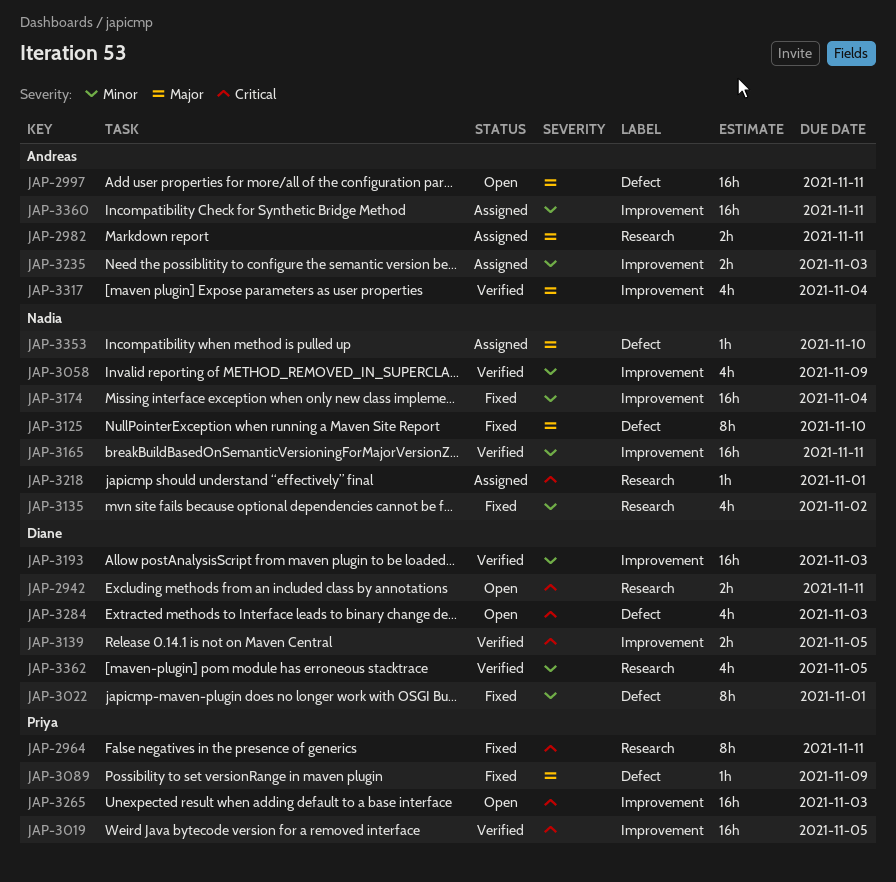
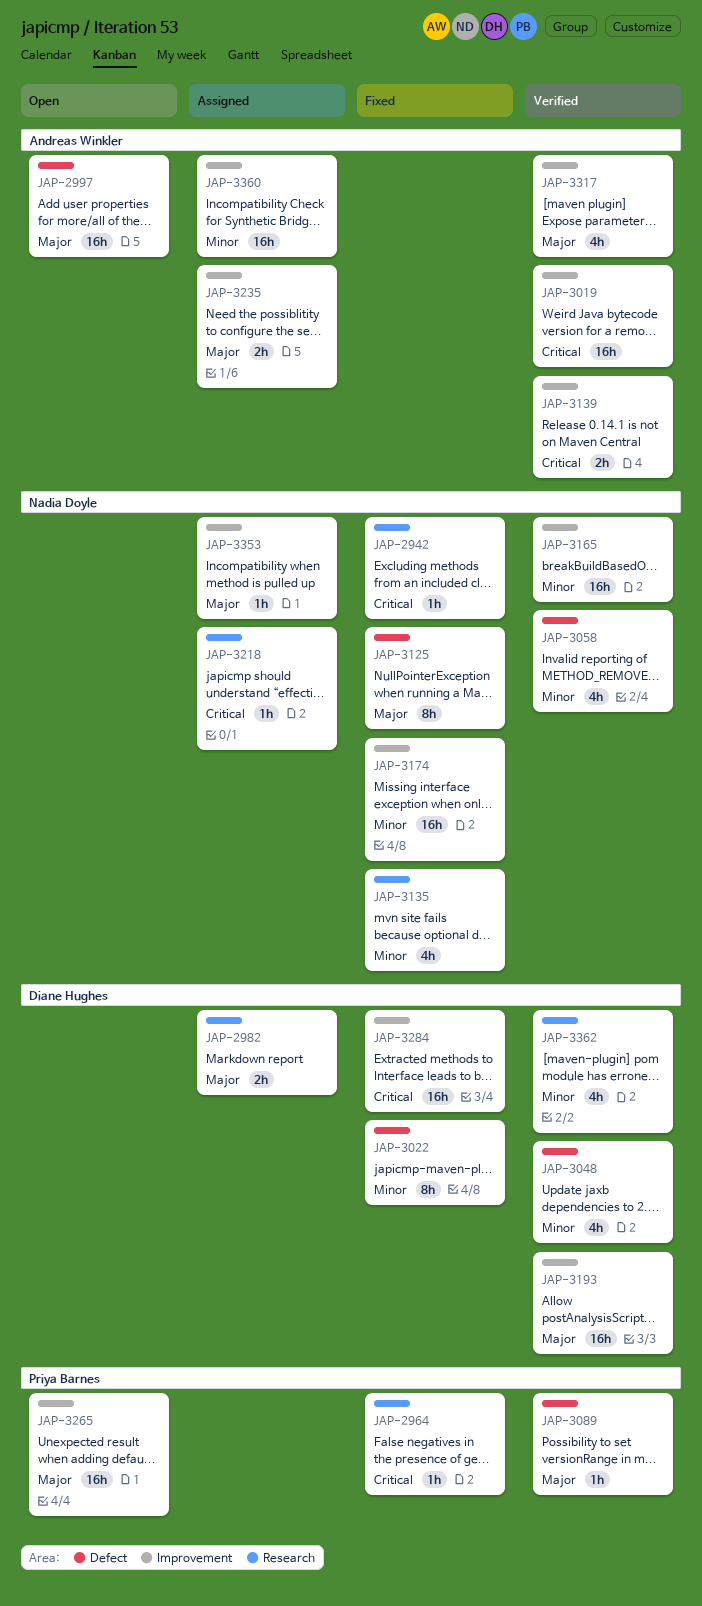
JAP-2942, status: Open -> Fixed
JAP-2942, owner: Diane Hughes -> Nadia Doyle
JAP-2942, estimate: 2h -> 1h
JAP-2964, estimate: 8h -> 1h
JAP-2982, owner: Andreas Winkler -> Diane Hughes
JAP-3019, owner: Priya Barnes -> Andreas Winkler
JAP-3048: none -> present
JAP-3058, label: Improvement -> Defect
JAP-3089, status: Fixed -> Verified
JAP-3139, owner: Diane Hughes -> Andreas Winkler
JAP-3193, priority: Minor -> Major
JAP-3235, priority: Minor -> Major
JAP-3265, priority: Critical -> Major
JAP-3284, status: Open -> Fixed
JAP-3284, label: Defect -> Improvement
JAP-3284, estimate: 4h -> 16h
JAP-3353, label: Defect -> Improvement

